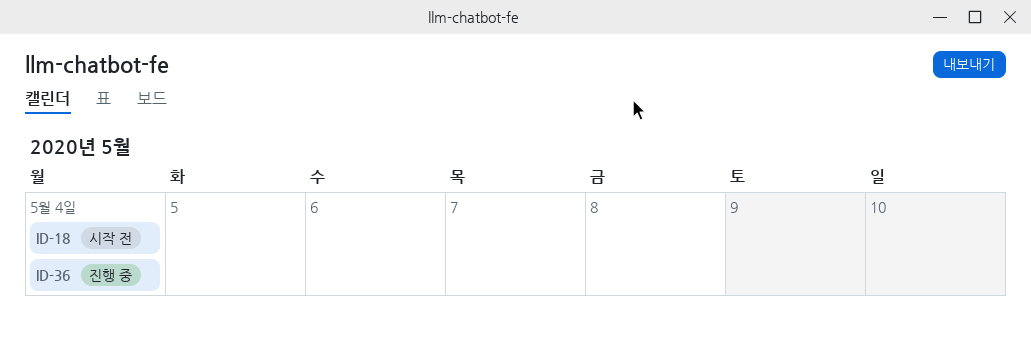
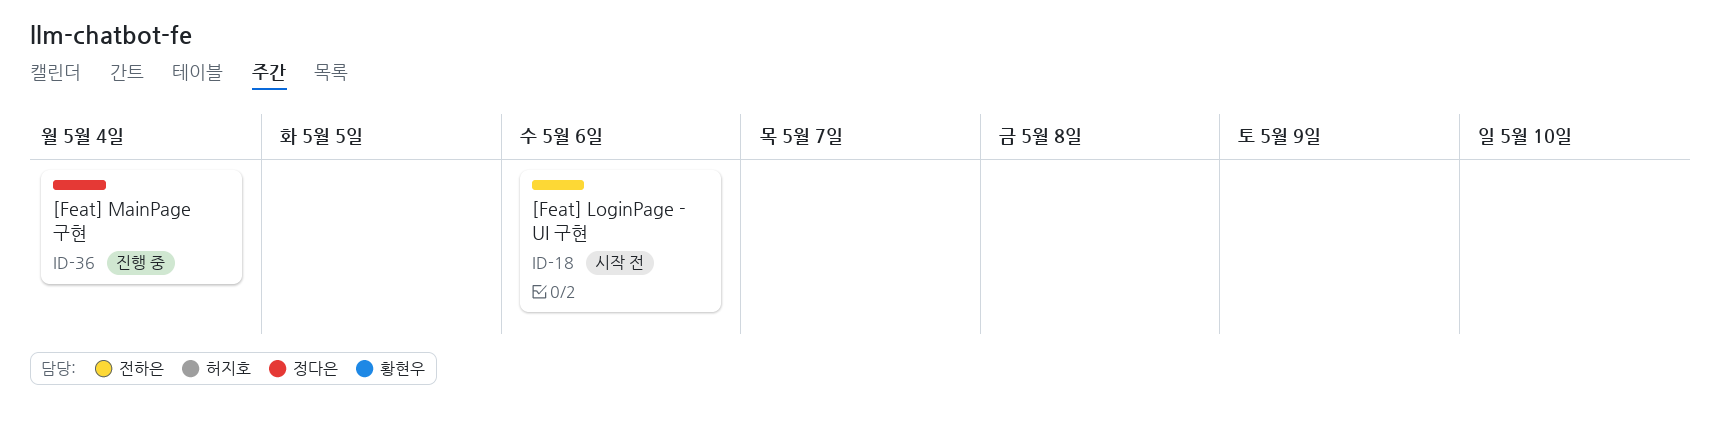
ID-18, due: May 4 -> May 6

